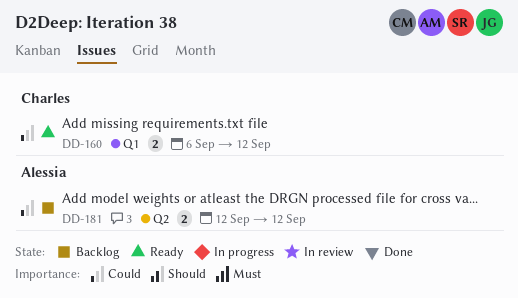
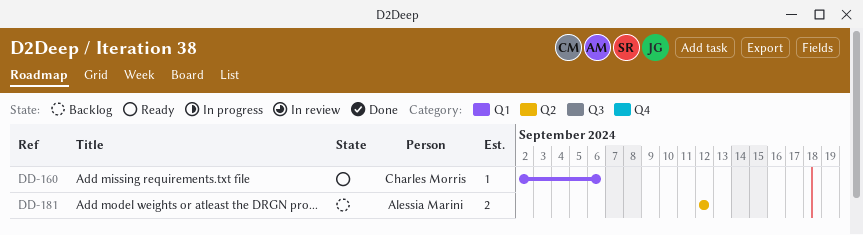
DD-160, estimate: 2 -> 1
DD-160, start: Sep 6 -> Sep 2
DD-160, due: Sep 12 -> Sep 6

